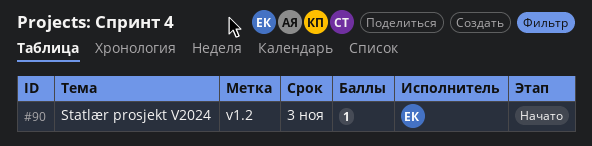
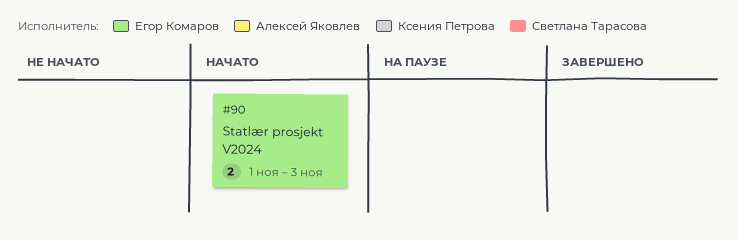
#90, estimate: 1 -> 2

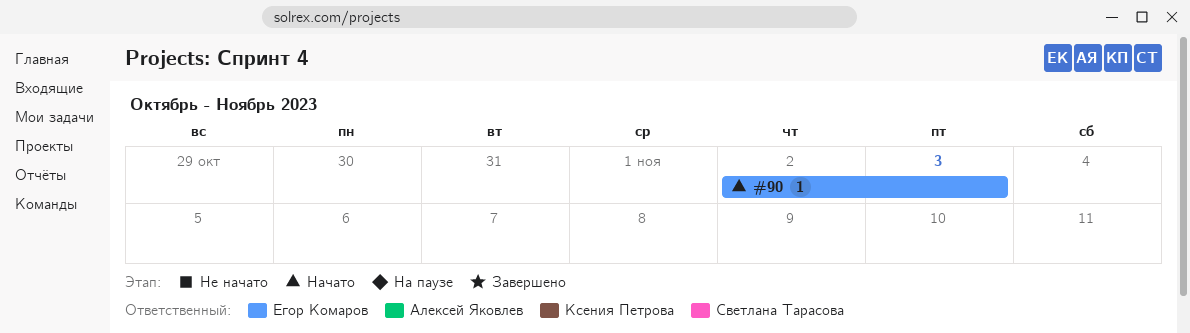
#90, estimate: 2 -> 1
#90, start: Nov 1 -> Nov 2

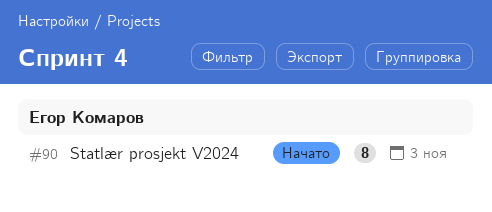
#90, estimate: 1 -> 8

